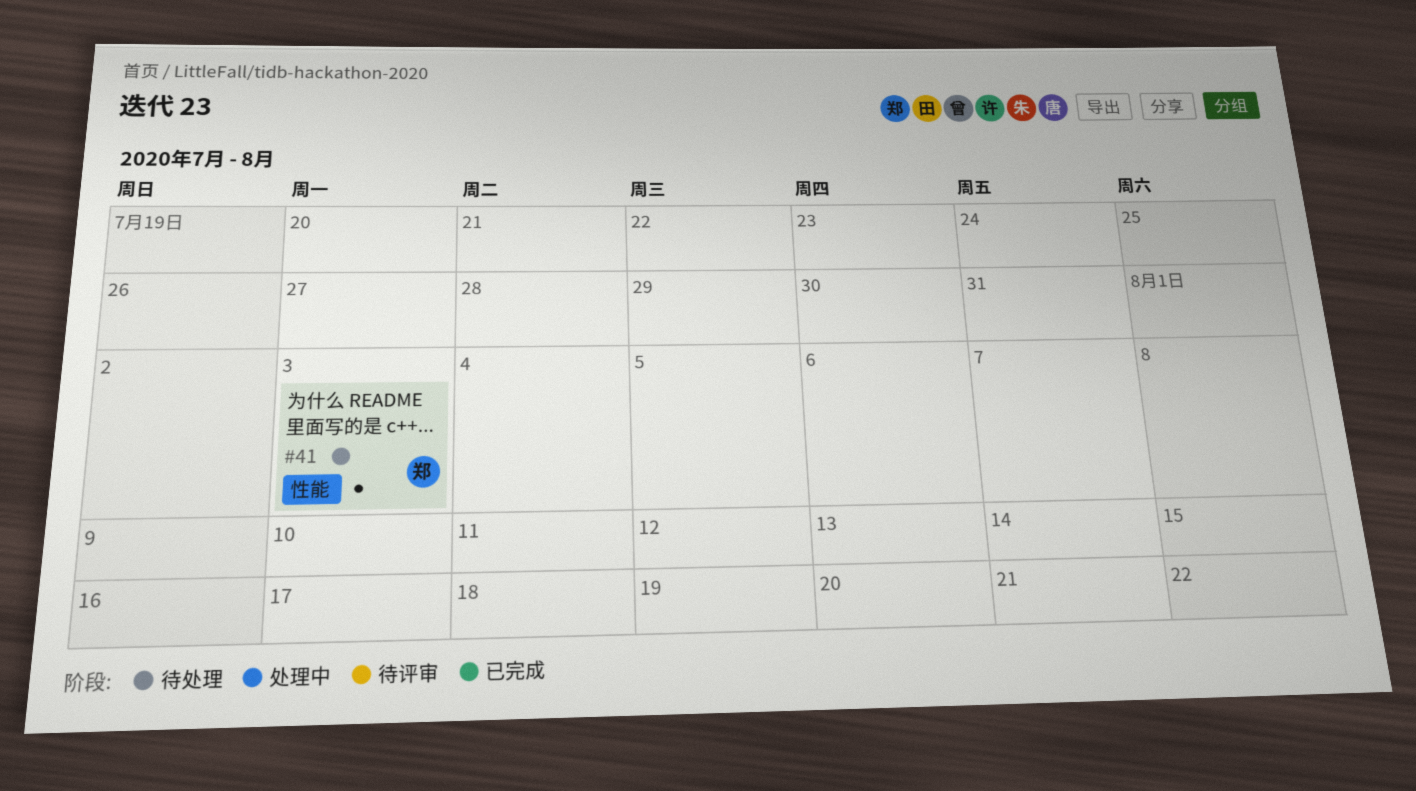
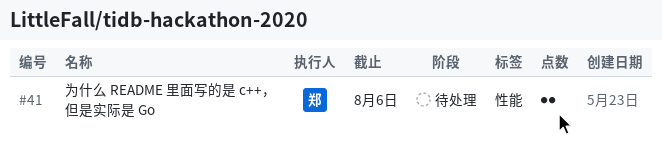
#41, estimate: 1 -> 2
#41, due: Aug 3 -> Aug 6

